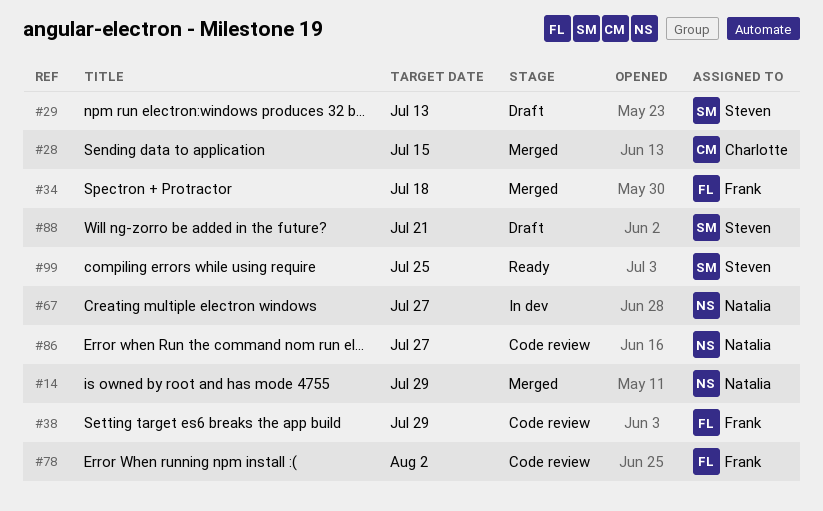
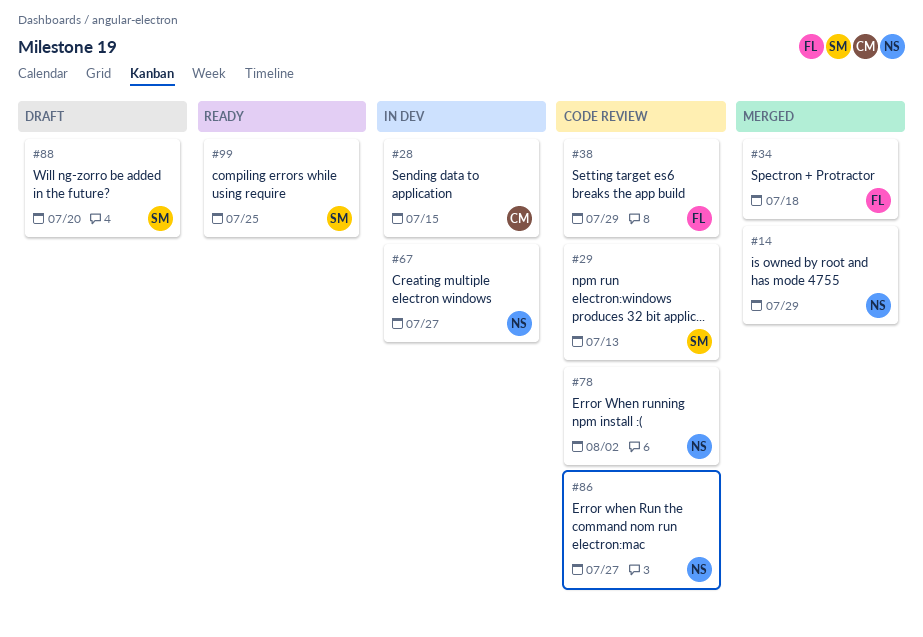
#28, status: Merged -> In dev
#29, status: Draft -> Code review
#78, owner: Frank -> Natalia
#88, due: Jul 21 -> Jul 20

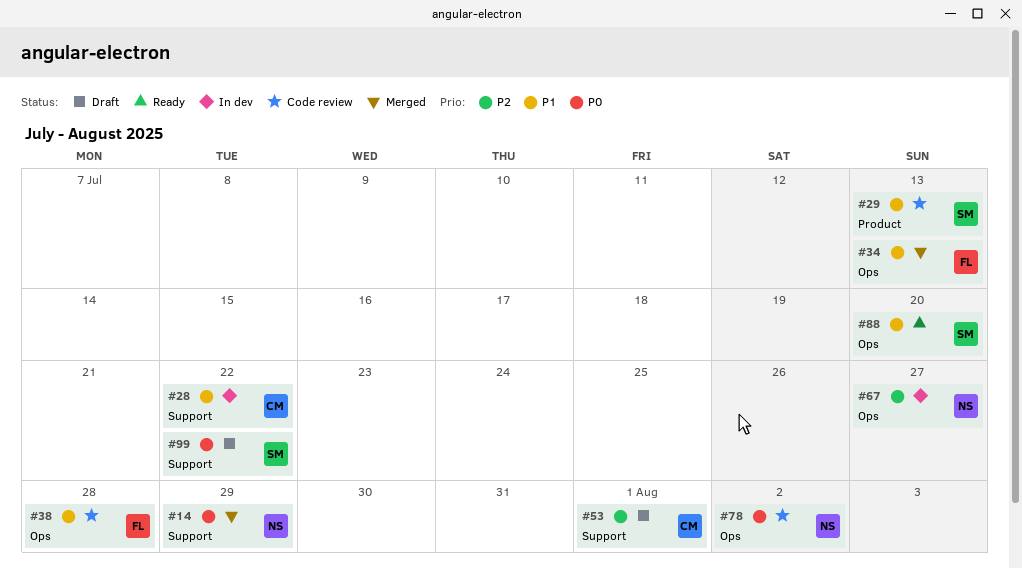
#28, due: Jul 15 -> Jul 22
#34, due: Jul 18 -> Jul 13
#38, due: Jul 29 -> Jul 28
#53: none -> present
#86: present -> none
#88, status: Draft -> Ready
#99, status: Ready -> Draft
#99, due: Jul 25 -> Jul 22

